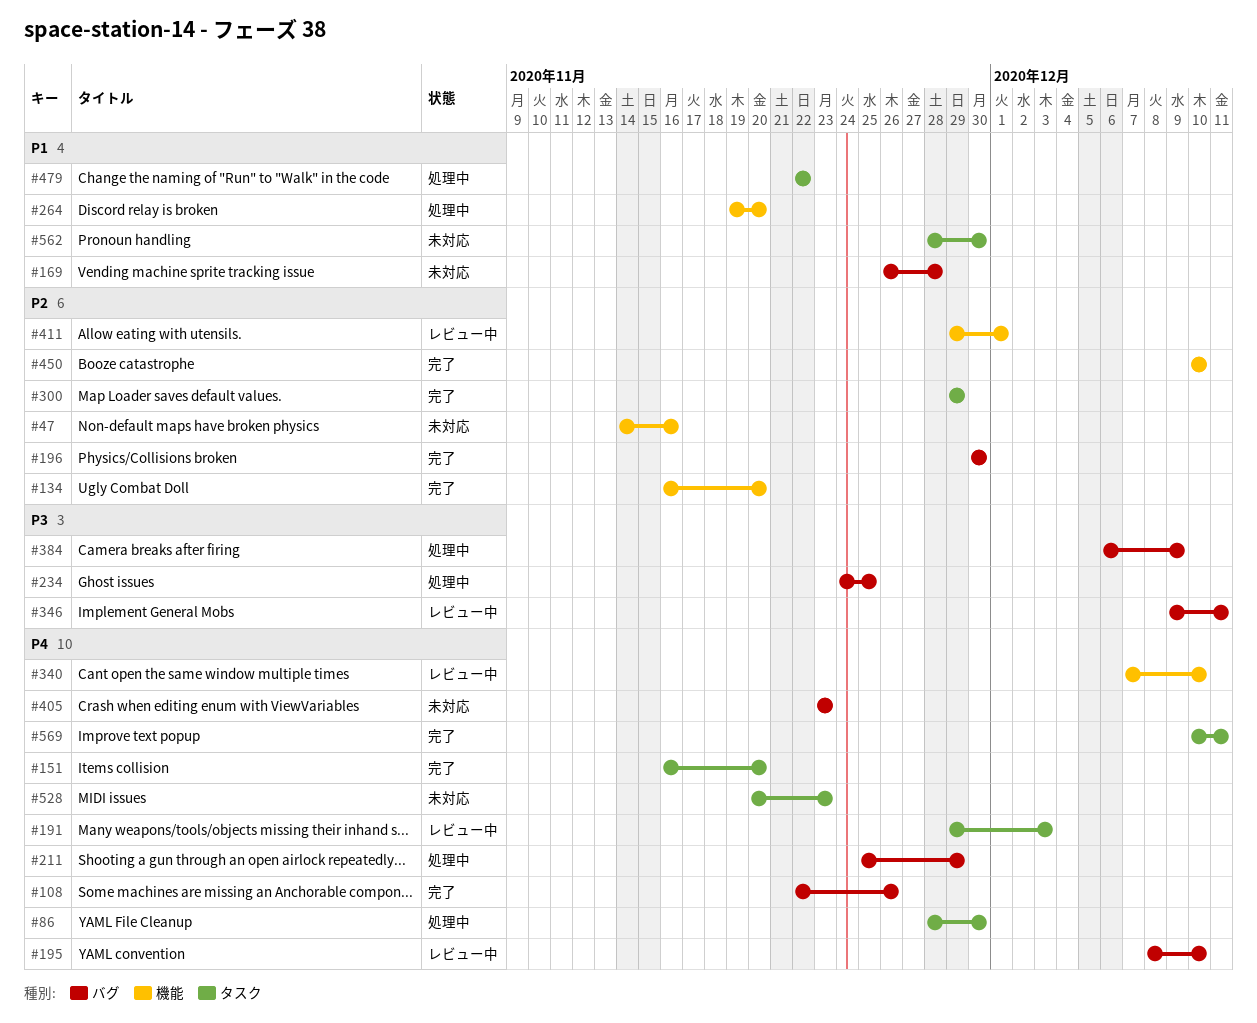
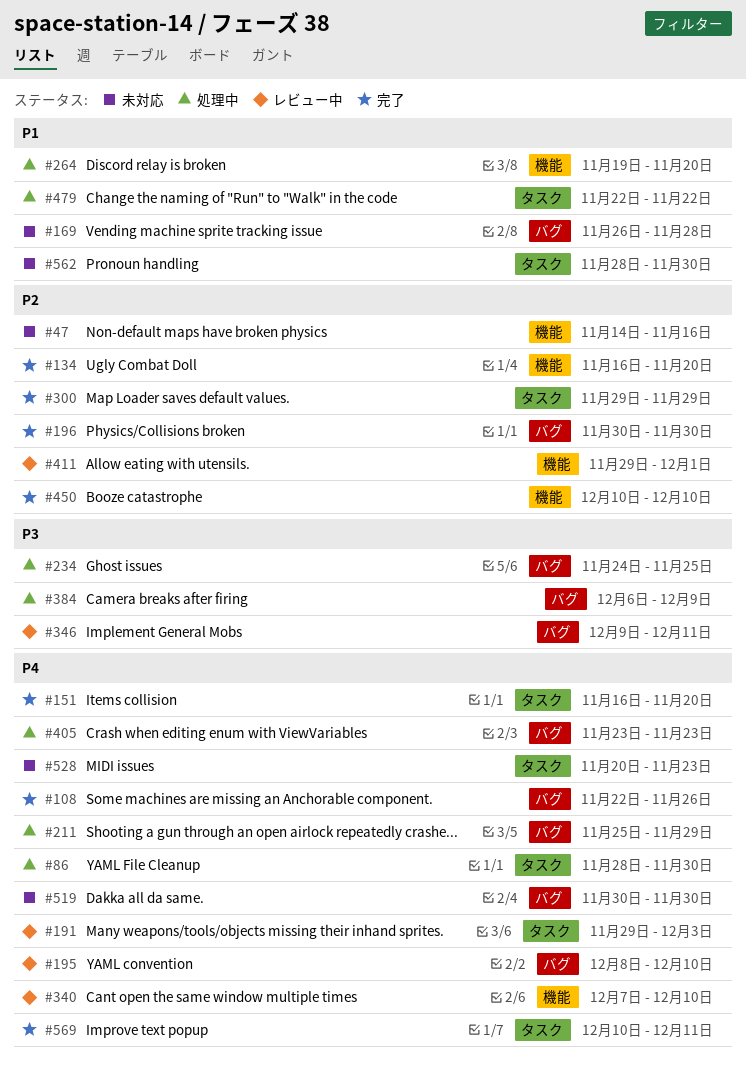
#405, status: 未対応 -> 処理中
#519: none -> present

